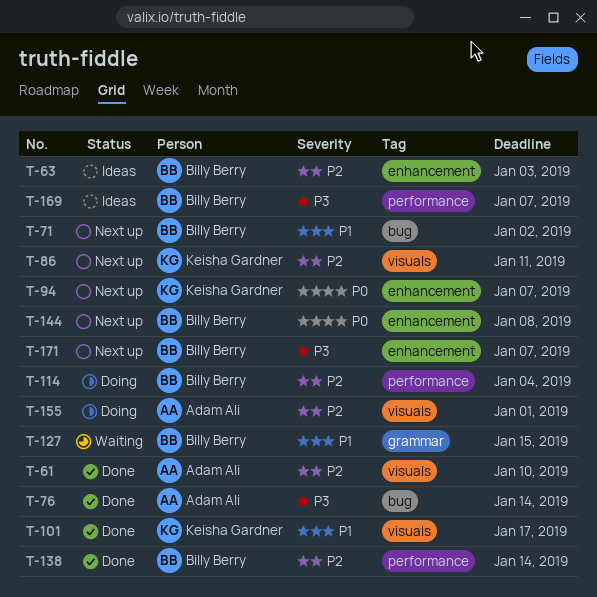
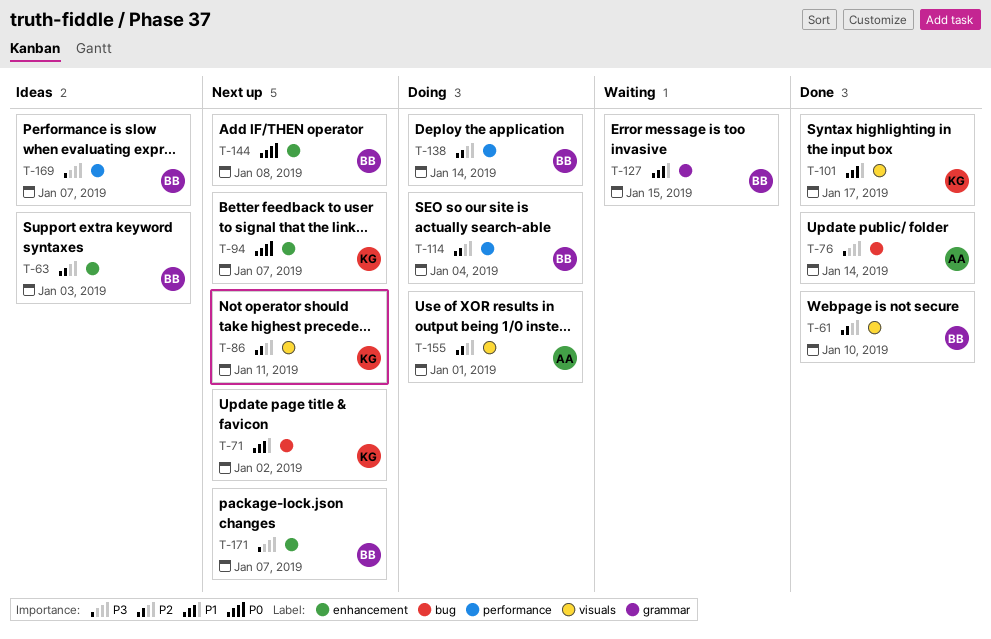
T-61, owner: Adam Ali -> Billy Berry
T-71, owner: Billy Berry -> Keisha Gardner
T-138, status: Done -> Doing

